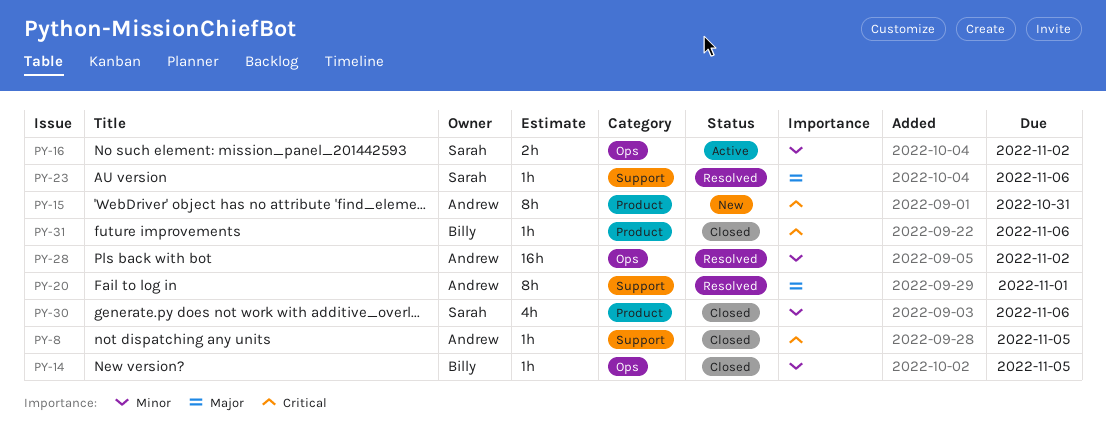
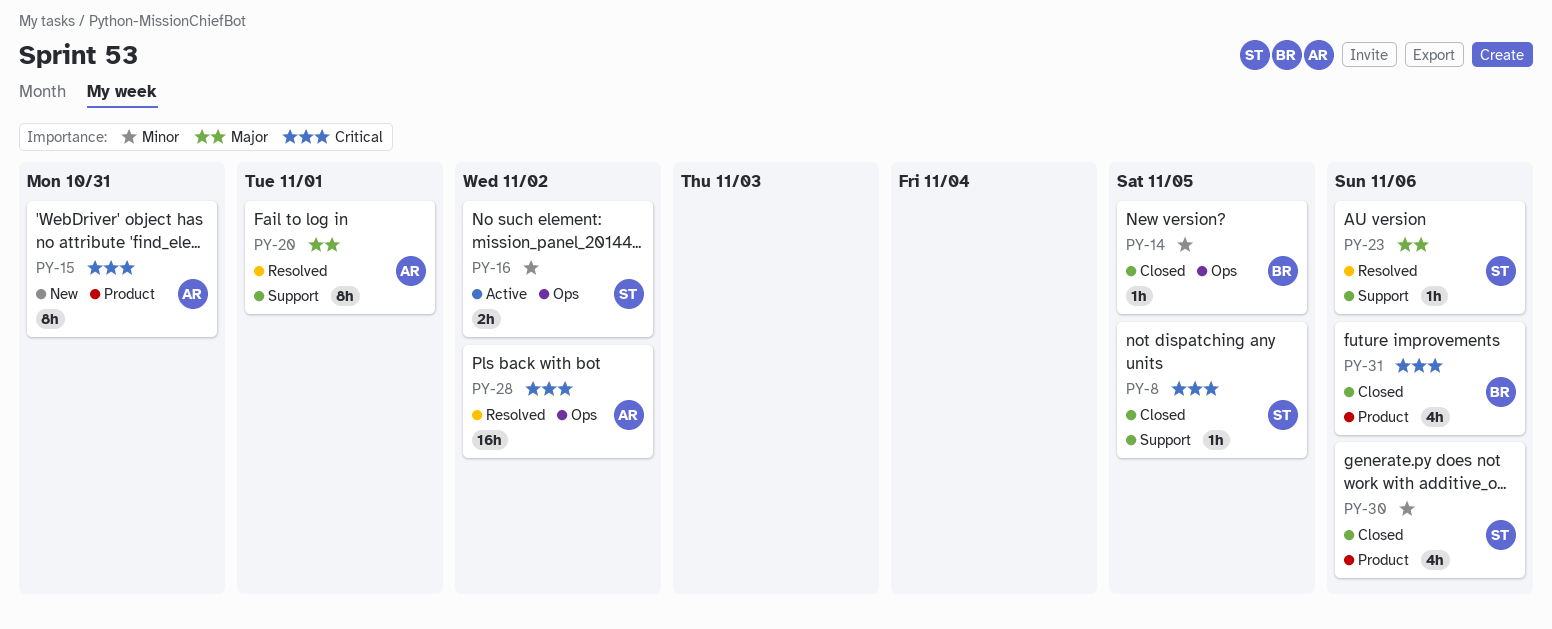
PY-8, owner: Andrew -> Sarah
PY-28, priority: Minor -> Critical
PY-31, estimate: 1h -> 4h

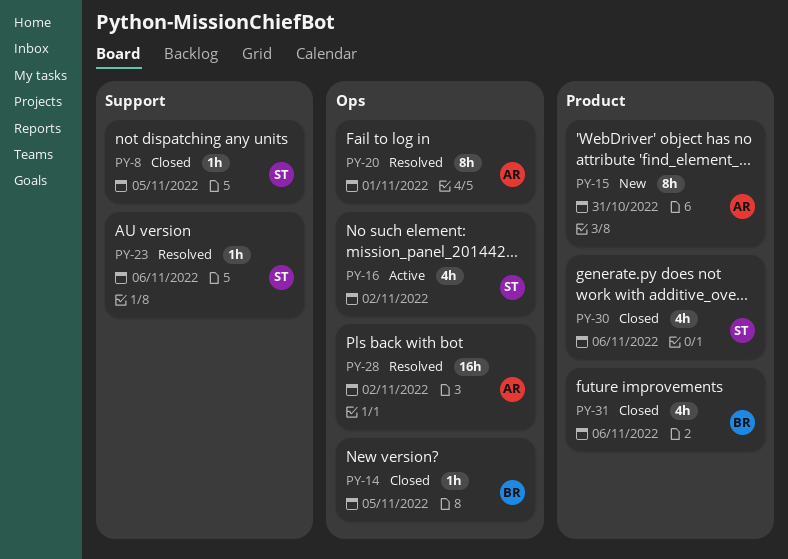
PY-16, estimate: 2h -> 4h
PY-20, label: Support -> Ops

